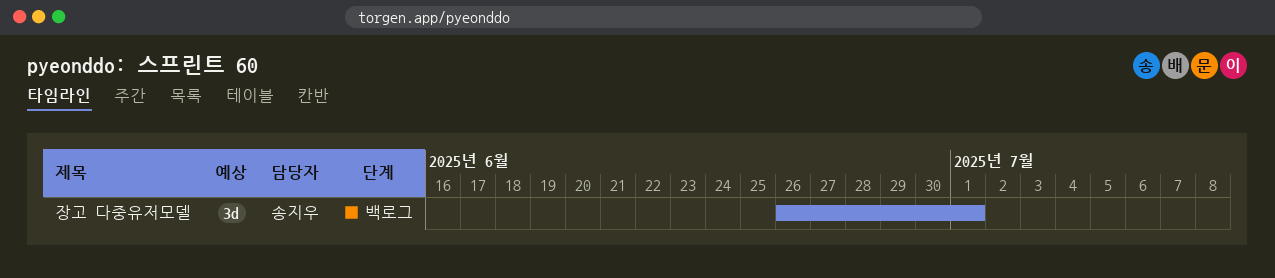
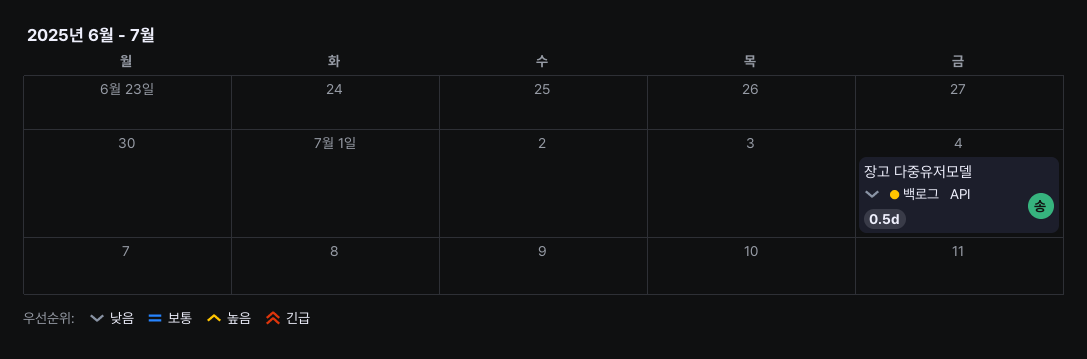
장고 다중유저모델, estimate: 3d -> 0.5d
장고 다중유저모델, due: Jul 1 -> Jul 4

